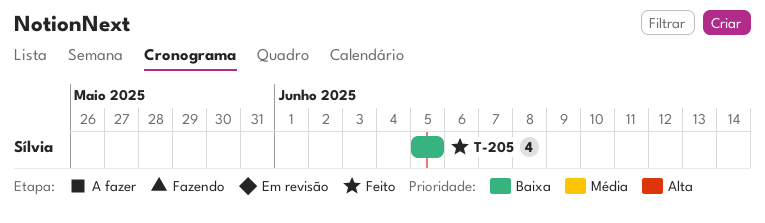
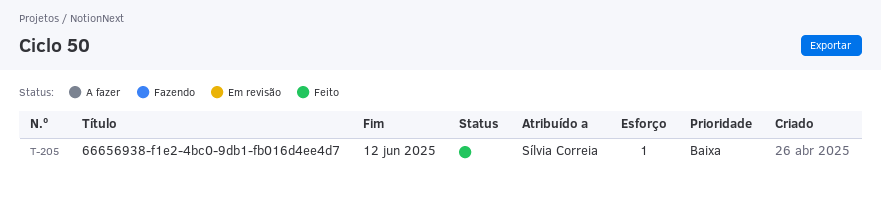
T-205, estimate: 4 -> 1
T-205, due: Jun 5 -> Jun 12

